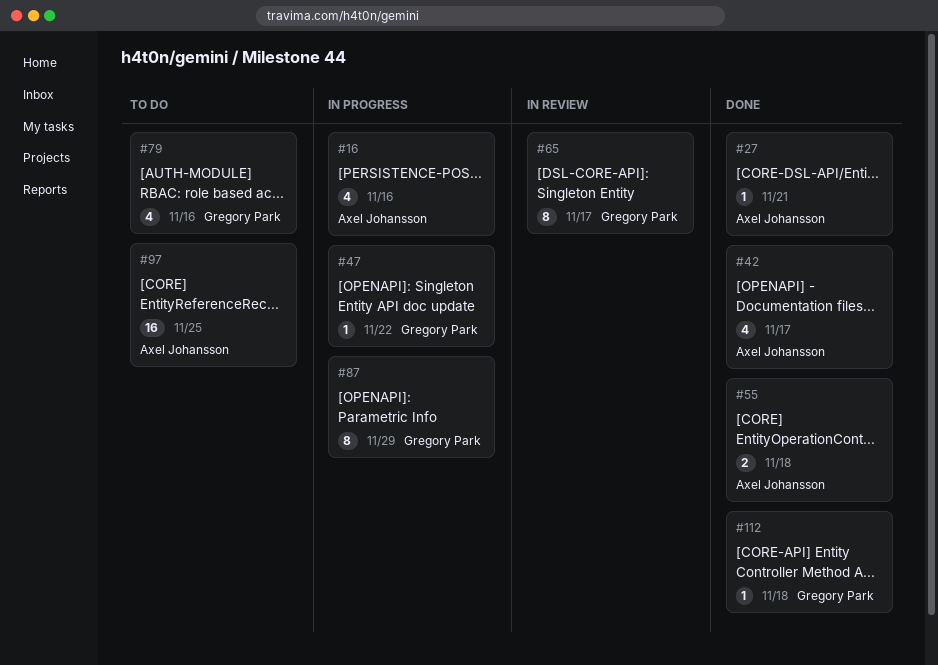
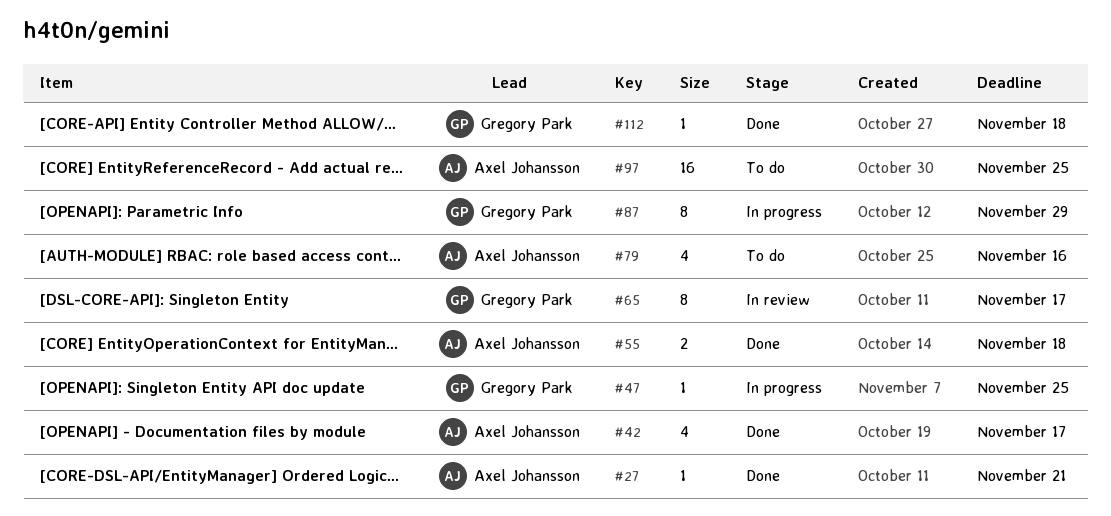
#16: present -> none
#47, due: Nov 22 -> Nov 25
#79, owner: Gregory Park -> Axel Johansson

